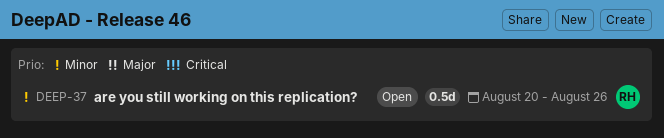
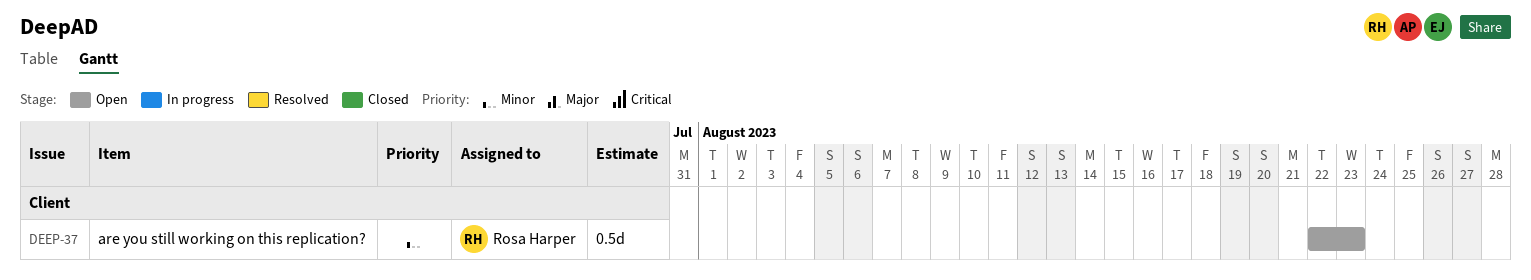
DEEP-37, start: Aug 20 -> Aug 22
DEEP-37, due: Aug 26 -> Aug 23

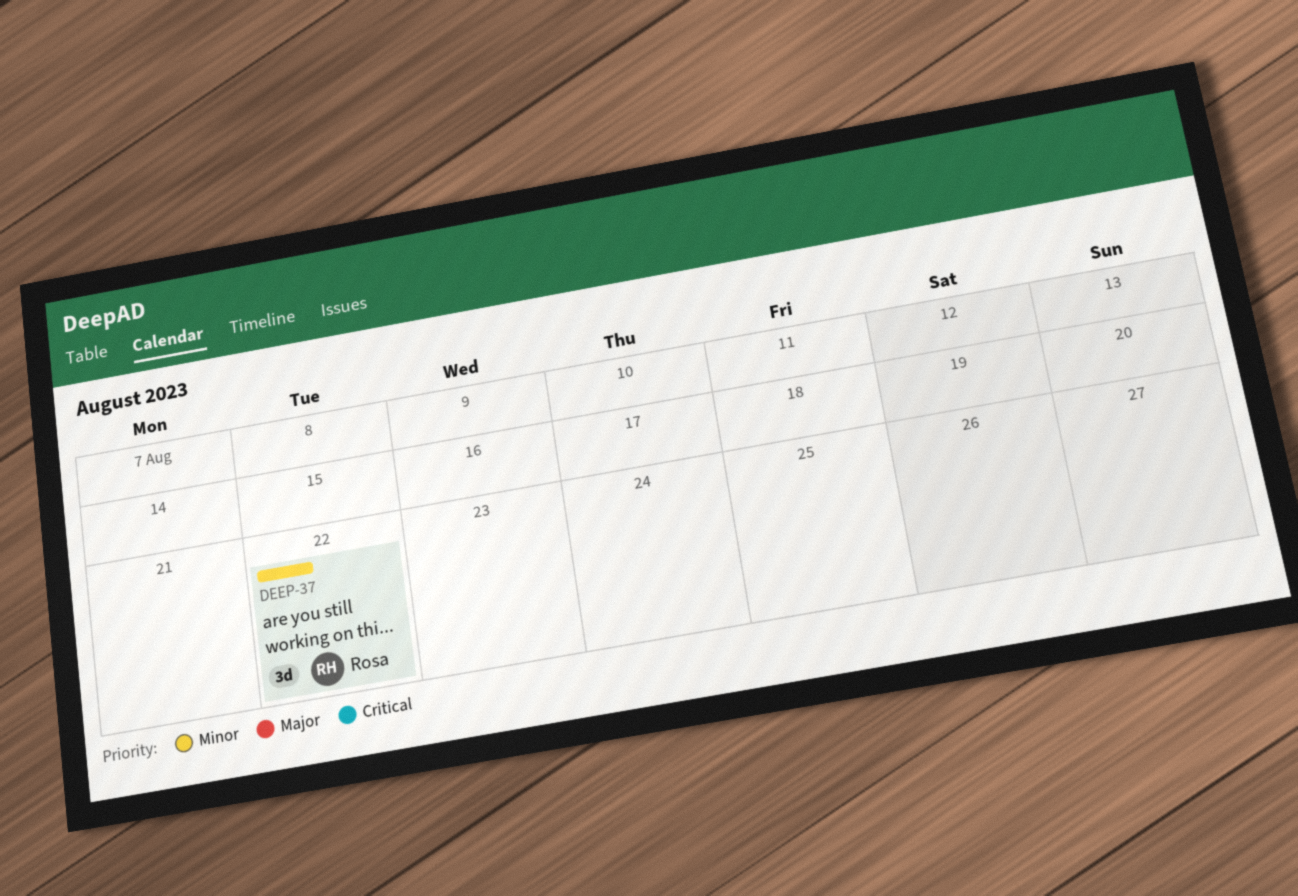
DEEP-37, estimate: 0.5d -> 3d
DEEP-37, due: Aug 23 -> Aug 22

